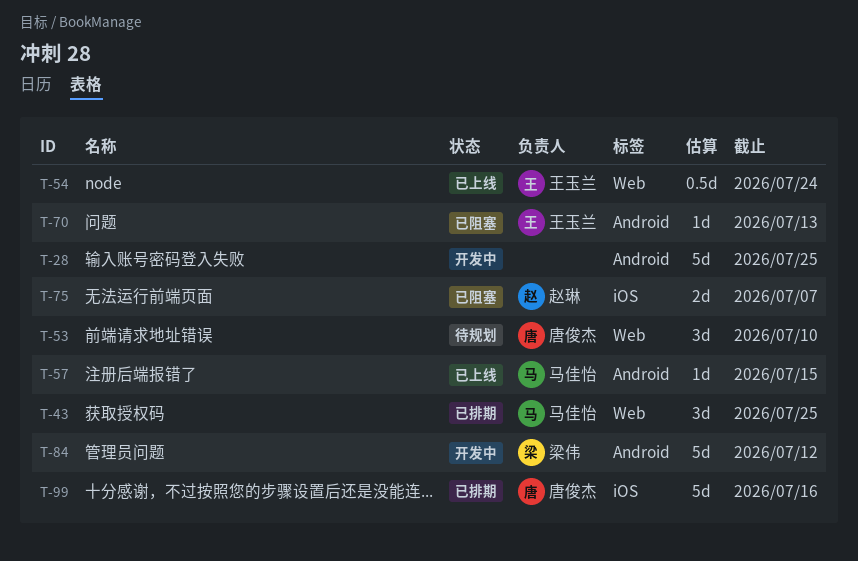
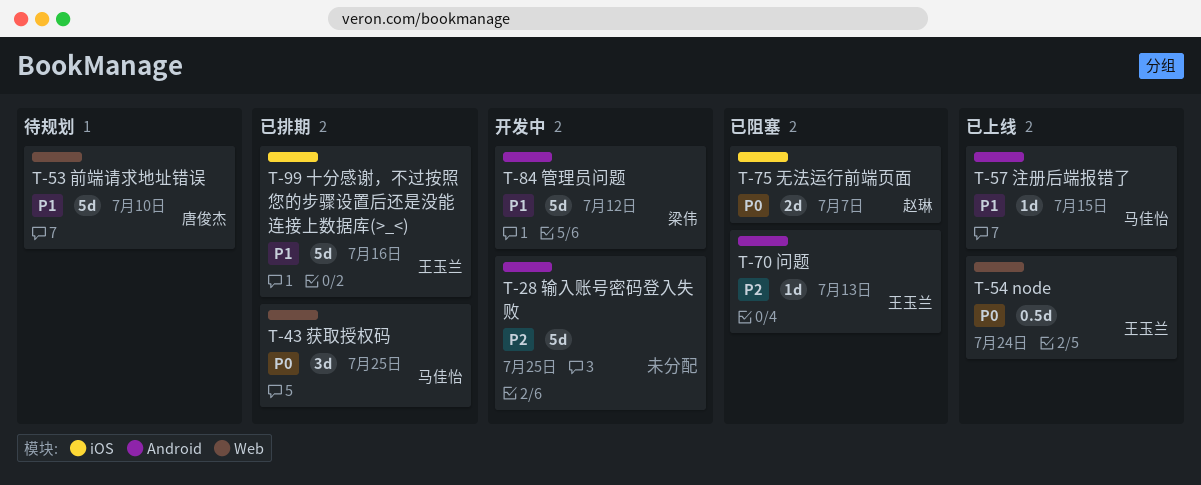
T-53, estimate: 3d -> 5d
T-99, owner: 唐俊杰 -> 王玉兰

